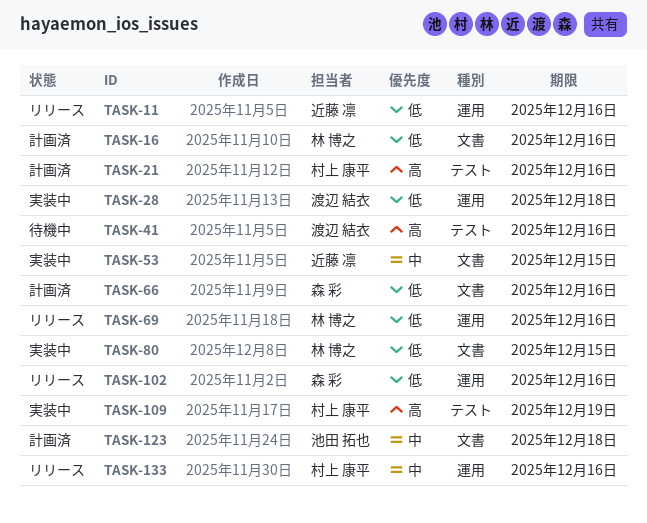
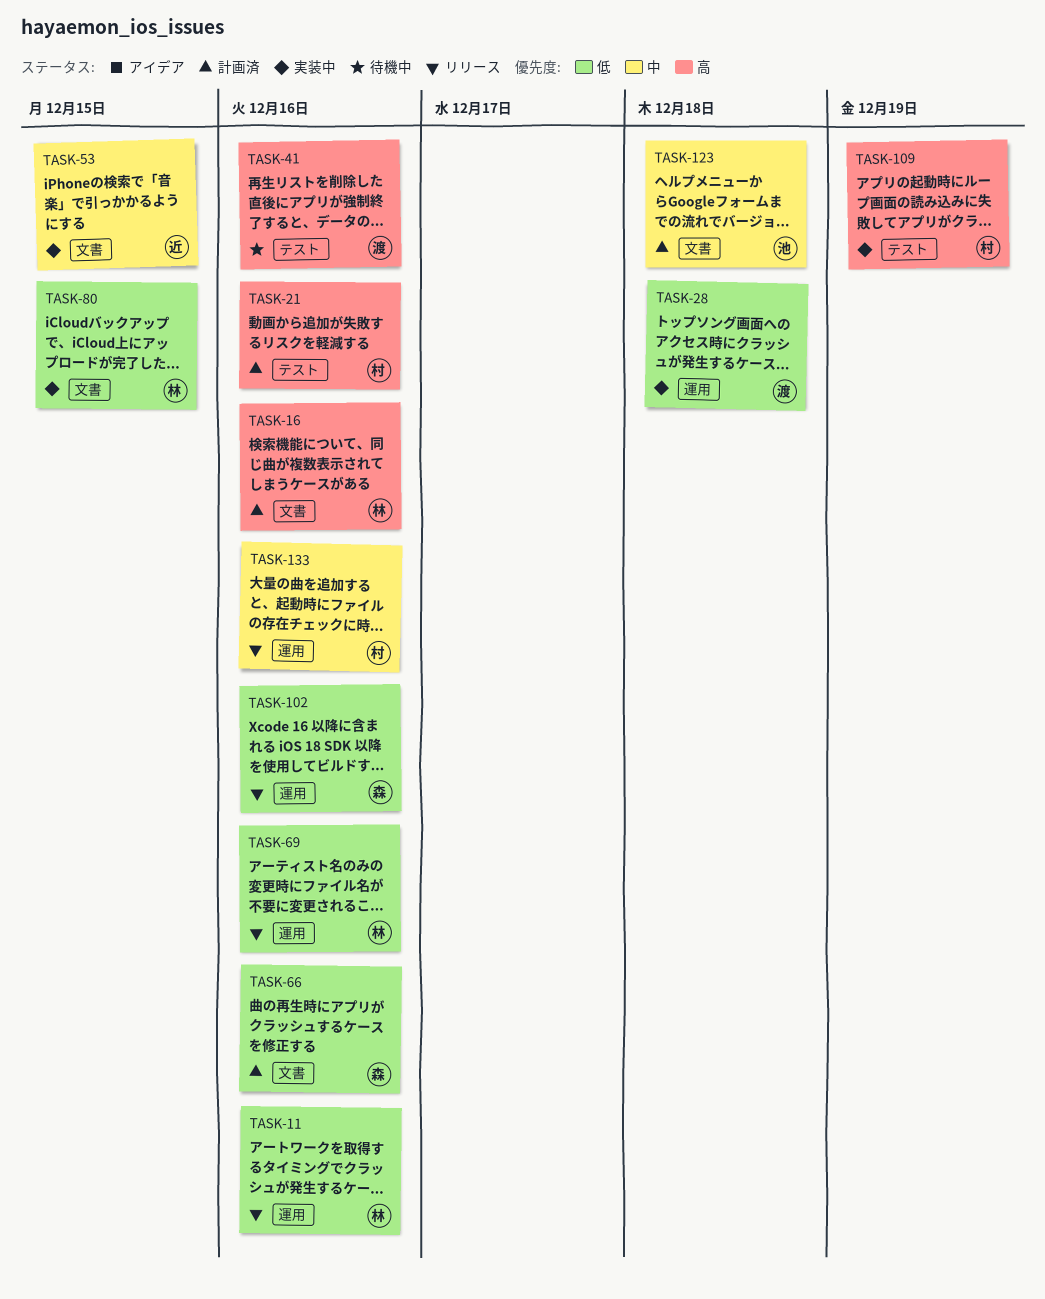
TASK-11, owner: 近藤 凛 -> 林 博之
TASK-16, priority: 低 -> 高

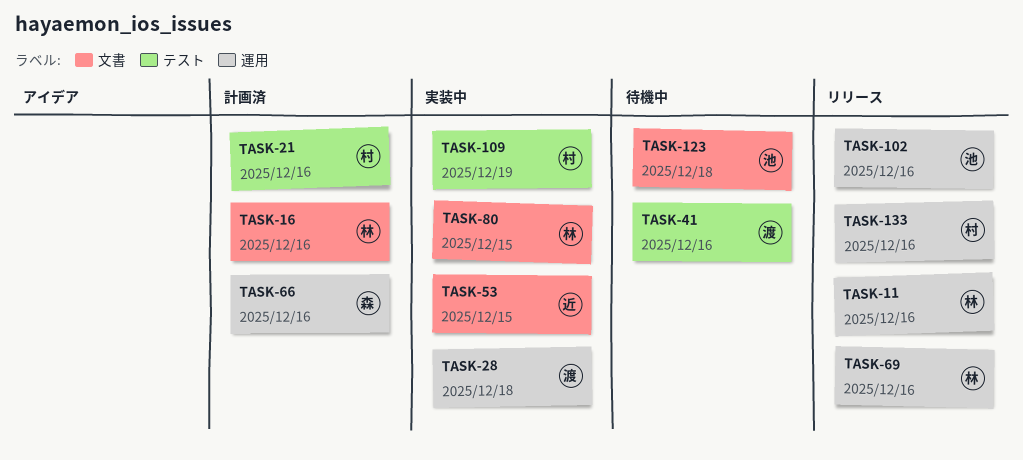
TASK-66, label: 文書 -> 運用
TASK-102, owner: 森 -> 池
TASK-123, status: 計画済 -> 待機中

